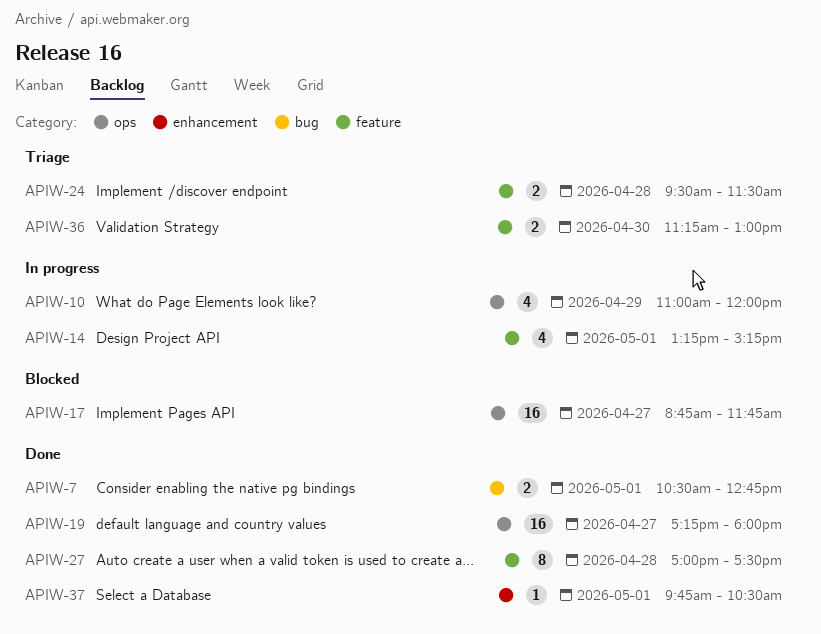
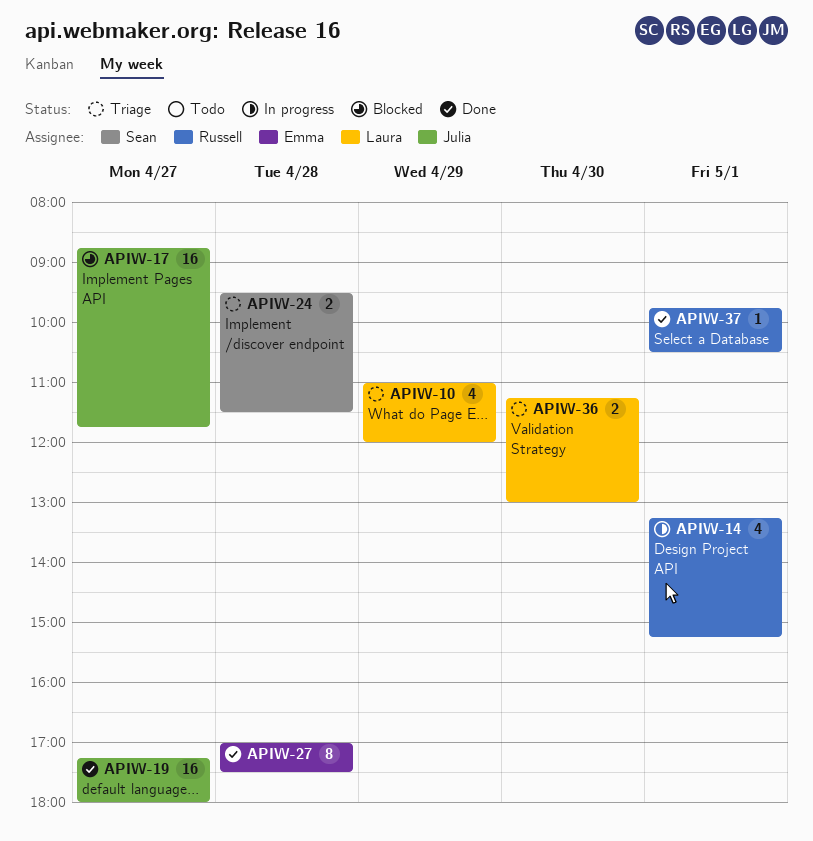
APIW-7: present -> none
APIW-10, status: In progress -> Triage

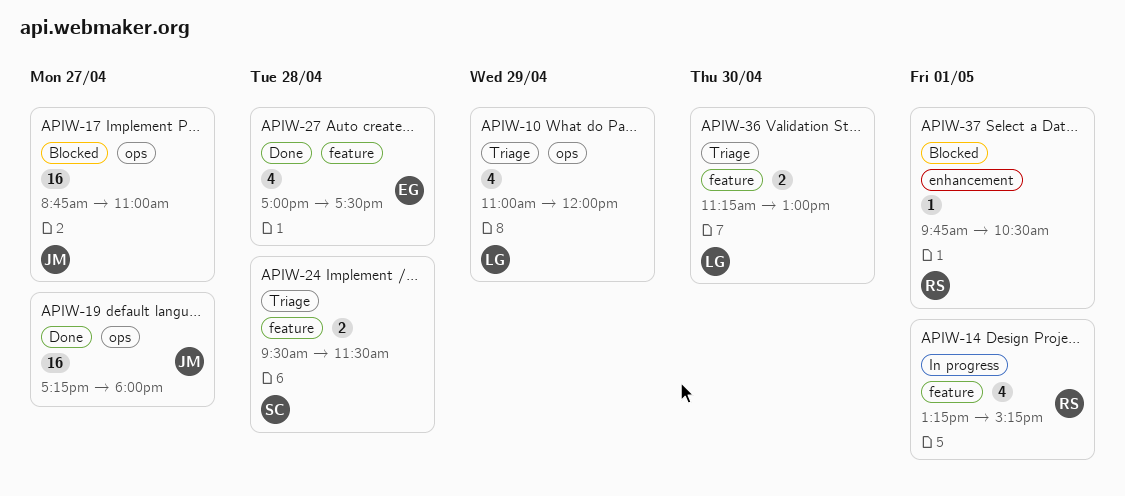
APIW-17, ends: 11:45 -> 11:00
APIW-27, estimate: 8 -> 4
APIW-37, status: Done -> Blocked

